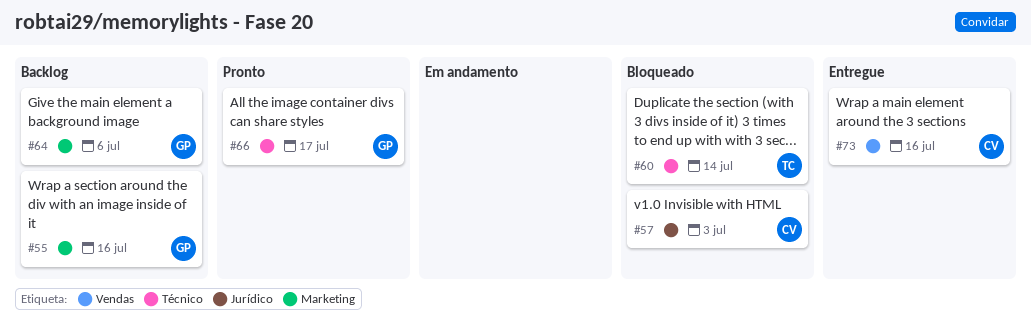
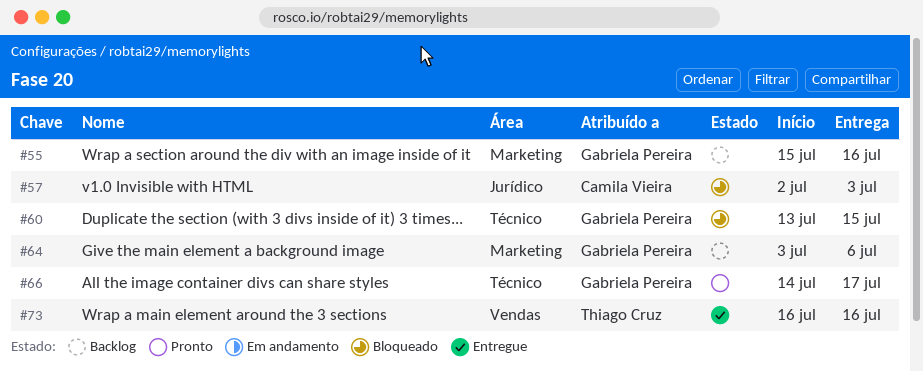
#60, owner: Thiago Cruz -> Gabriela Pereira
#60, due: Jul 14 -> Jul 15
#73, owner: Camila Vieira -> Thiago Cruz

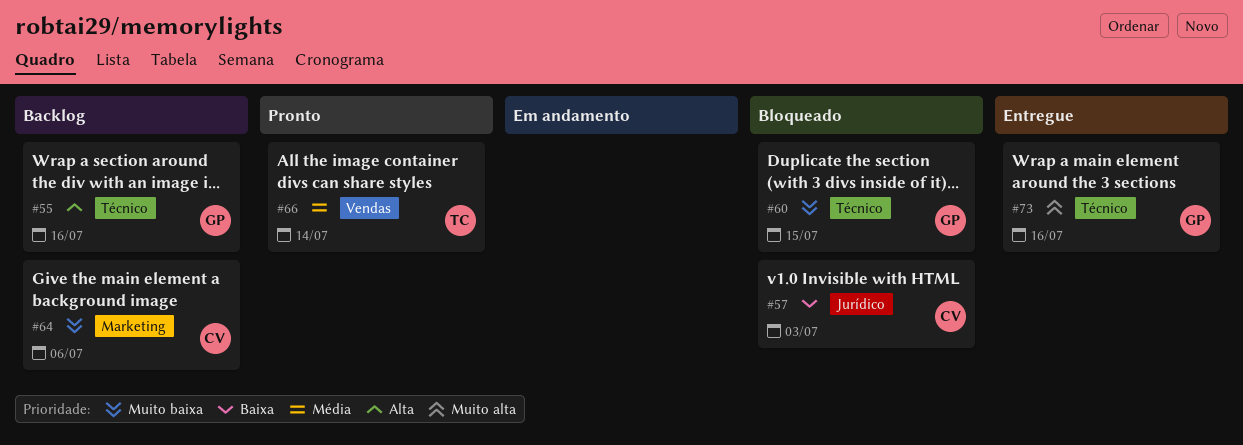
#55, label: Marketing -> Técnico
#64, owner: Gabriela Pereira -> Camila Vieira
#66, owner: Gabriela Pereira -> Thiago Cruz
#66, label: Técnico -> Vendas
#66, due: Jul 17 -> Jul 14
#73, owner: Thiago Cruz -> Gabriela Pereira
#73, label: Vendas -> Técnico

